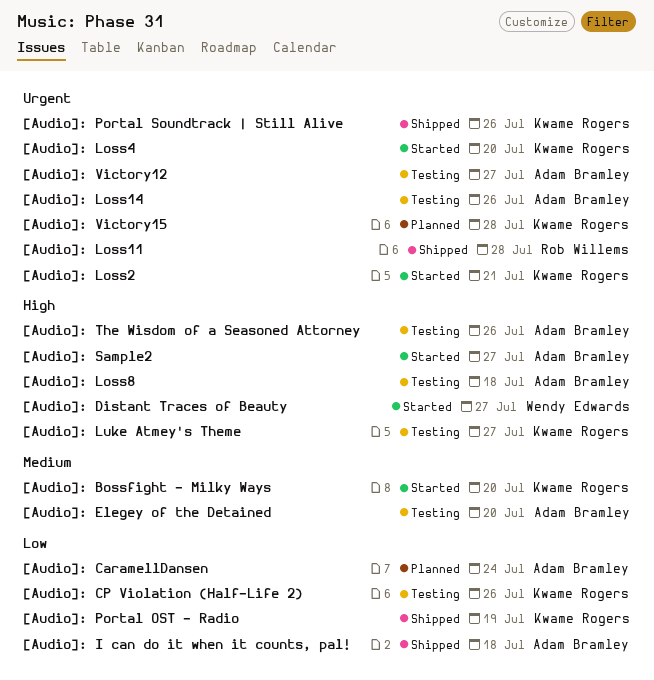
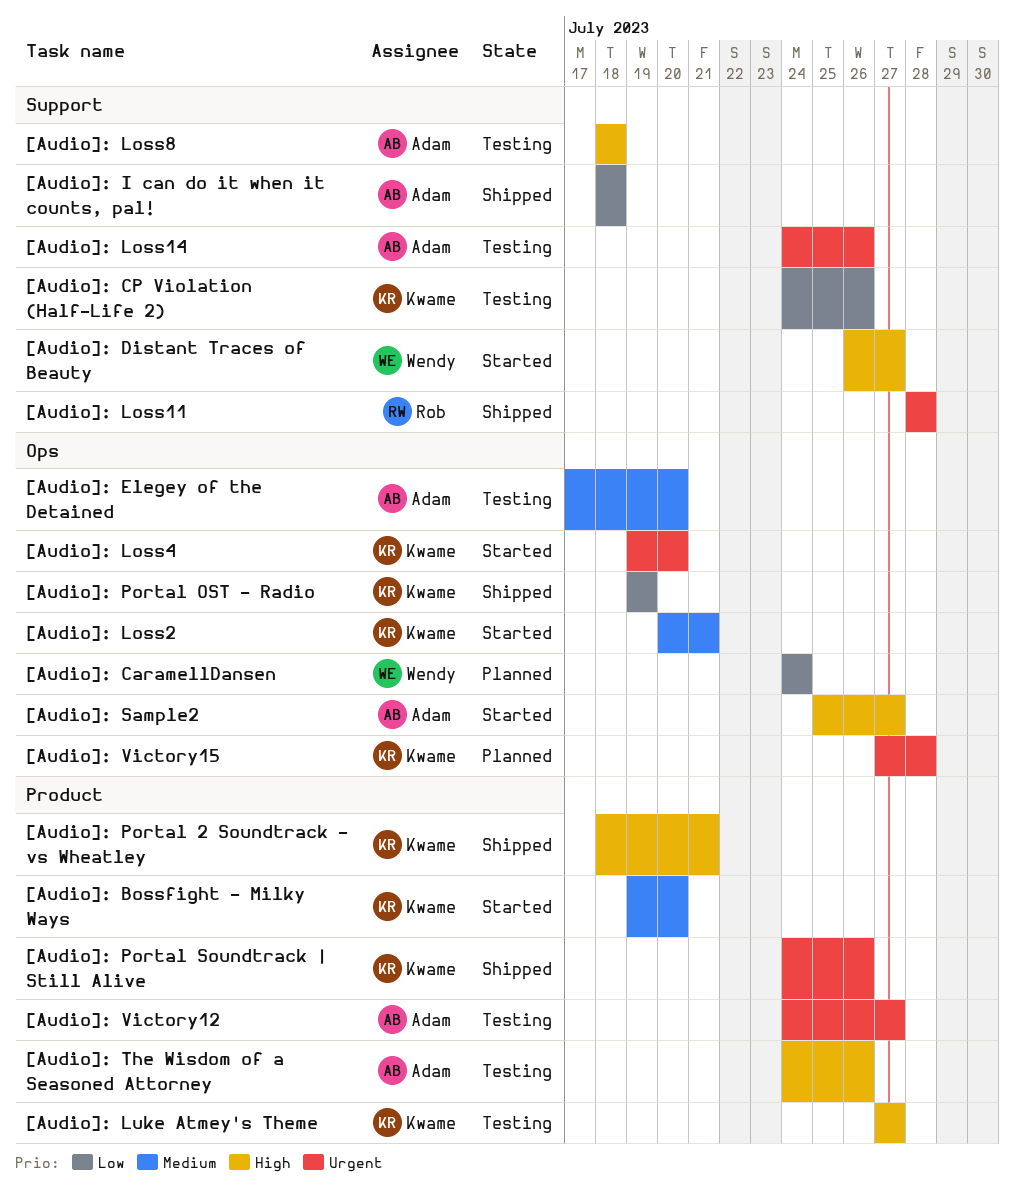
[Audio]: CaramellDansen, owner: Adam Bramley -> Wendy Edwards
[Audio]: Loss2, priority: Urgent -> Medium
[Audio]: Portal 2 Soundtrack - vs Wheatley: none -> present

